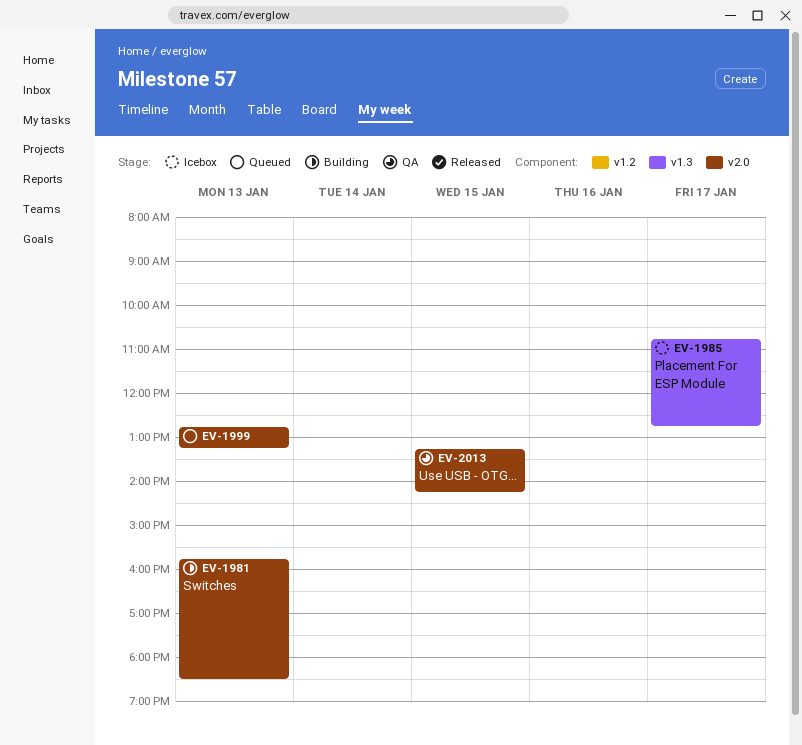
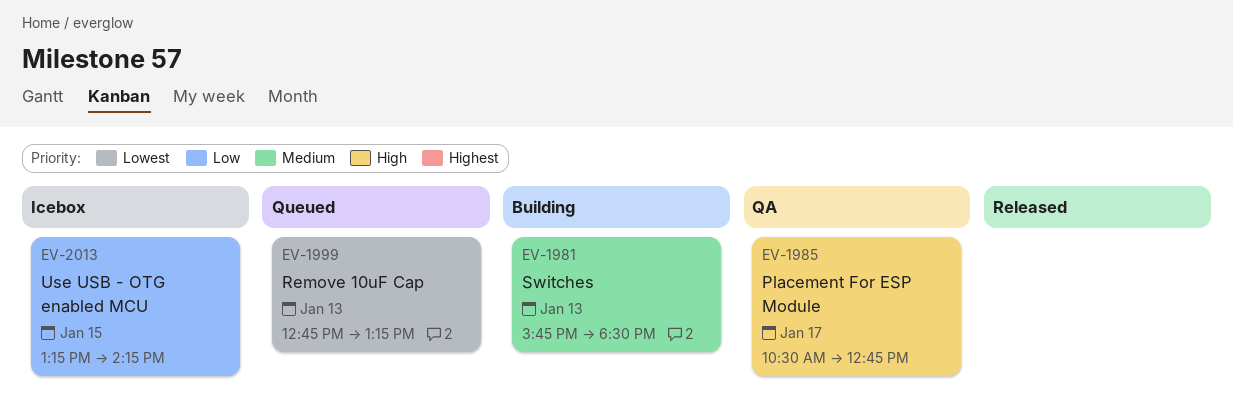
EV-1985, status: Icebox -> QA
EV-1985, begins: 10:45 -> 10:30
EV-2013, status: QA -> Icebox

